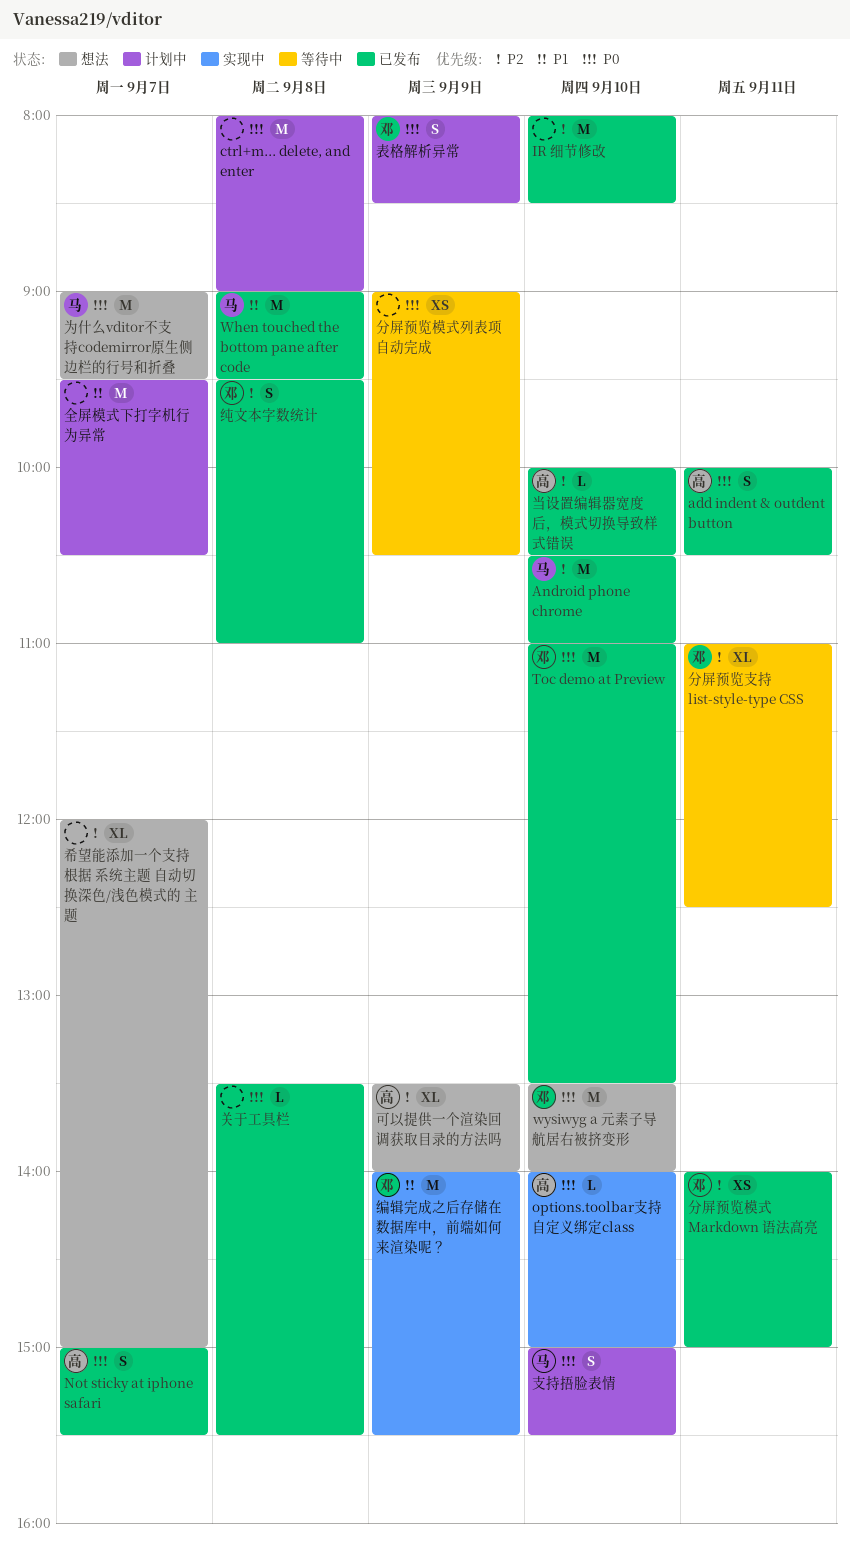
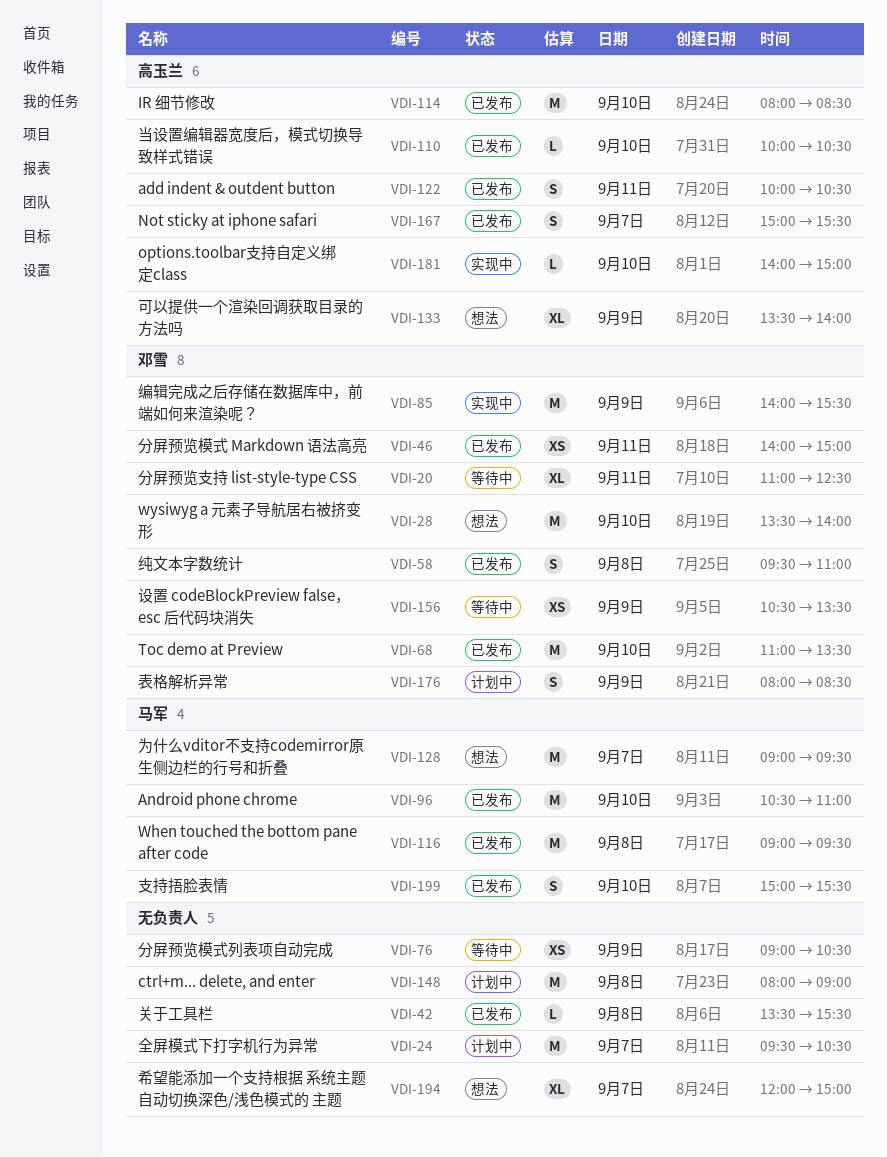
IR 细节修改, owner: none -> 高玉兰
支持捂脸表情, status: 计划中 -> 已发布
设置 codeBlockPreview false， esc 后代码块消失: none -> present

